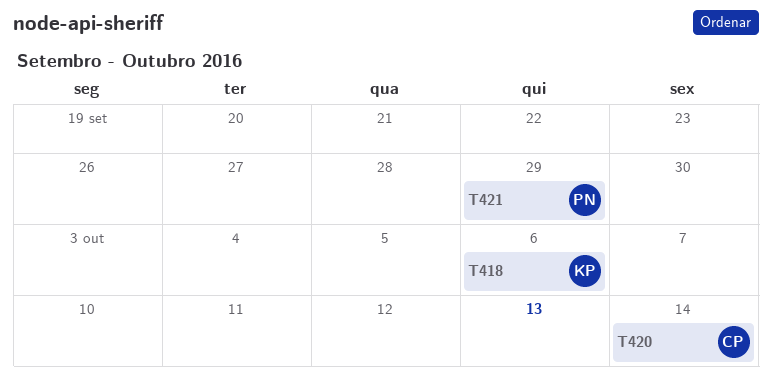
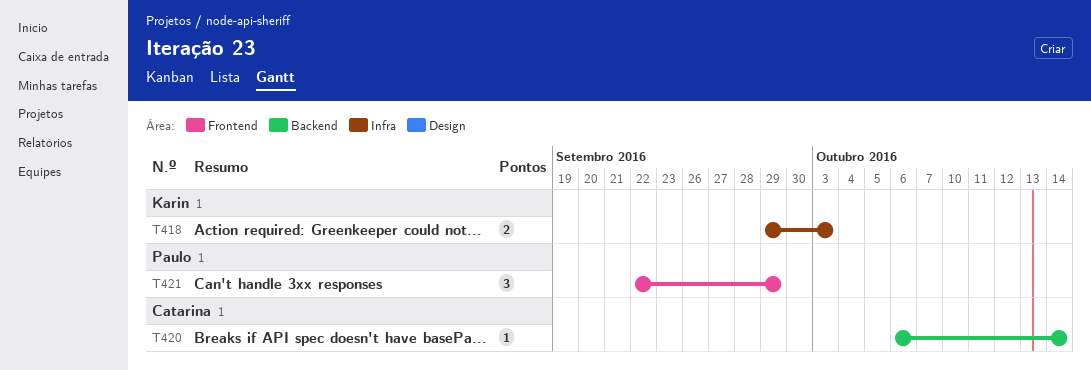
T418, due: Oct 6 -> Oct 3

